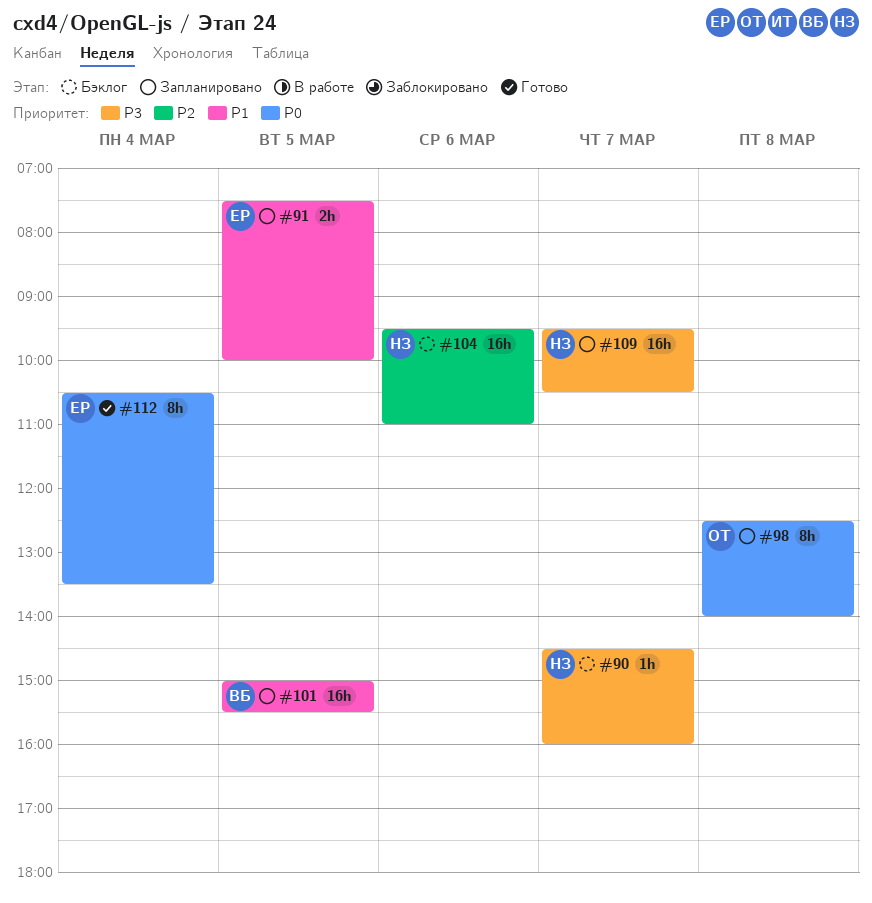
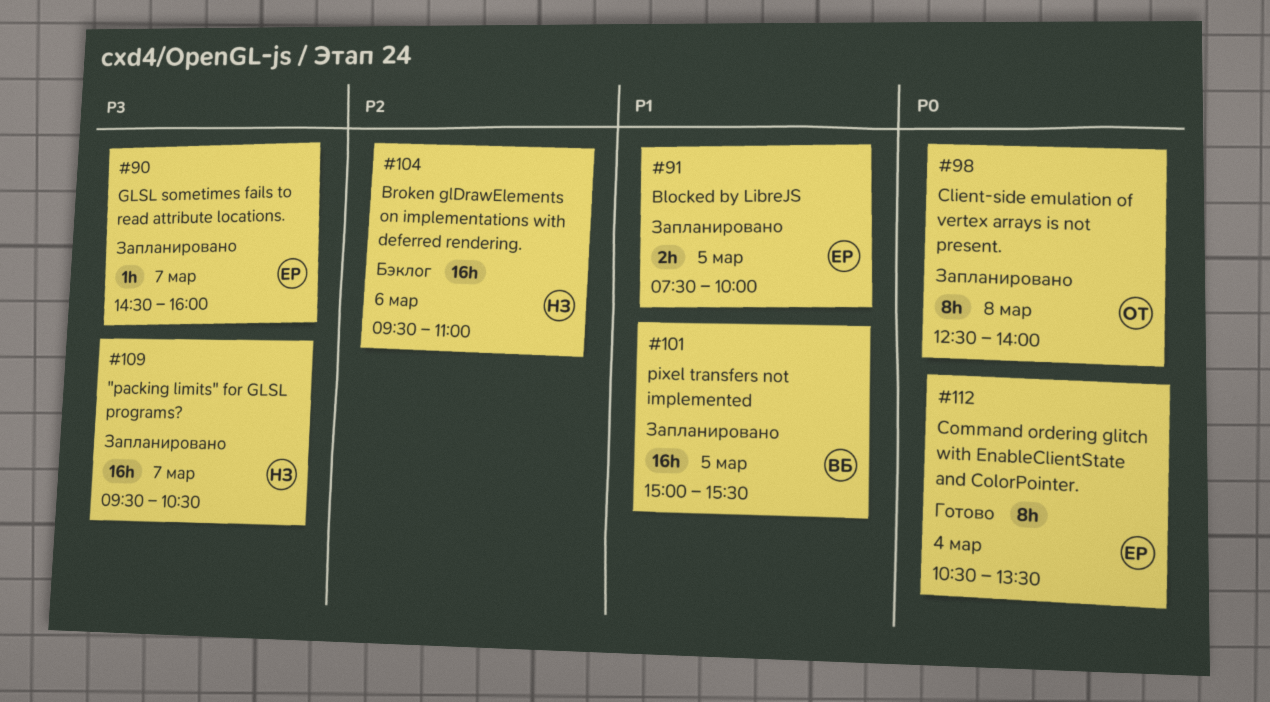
#90, status: Бэклог -> Запланировано
#90, owner: НЗ -> ЕР

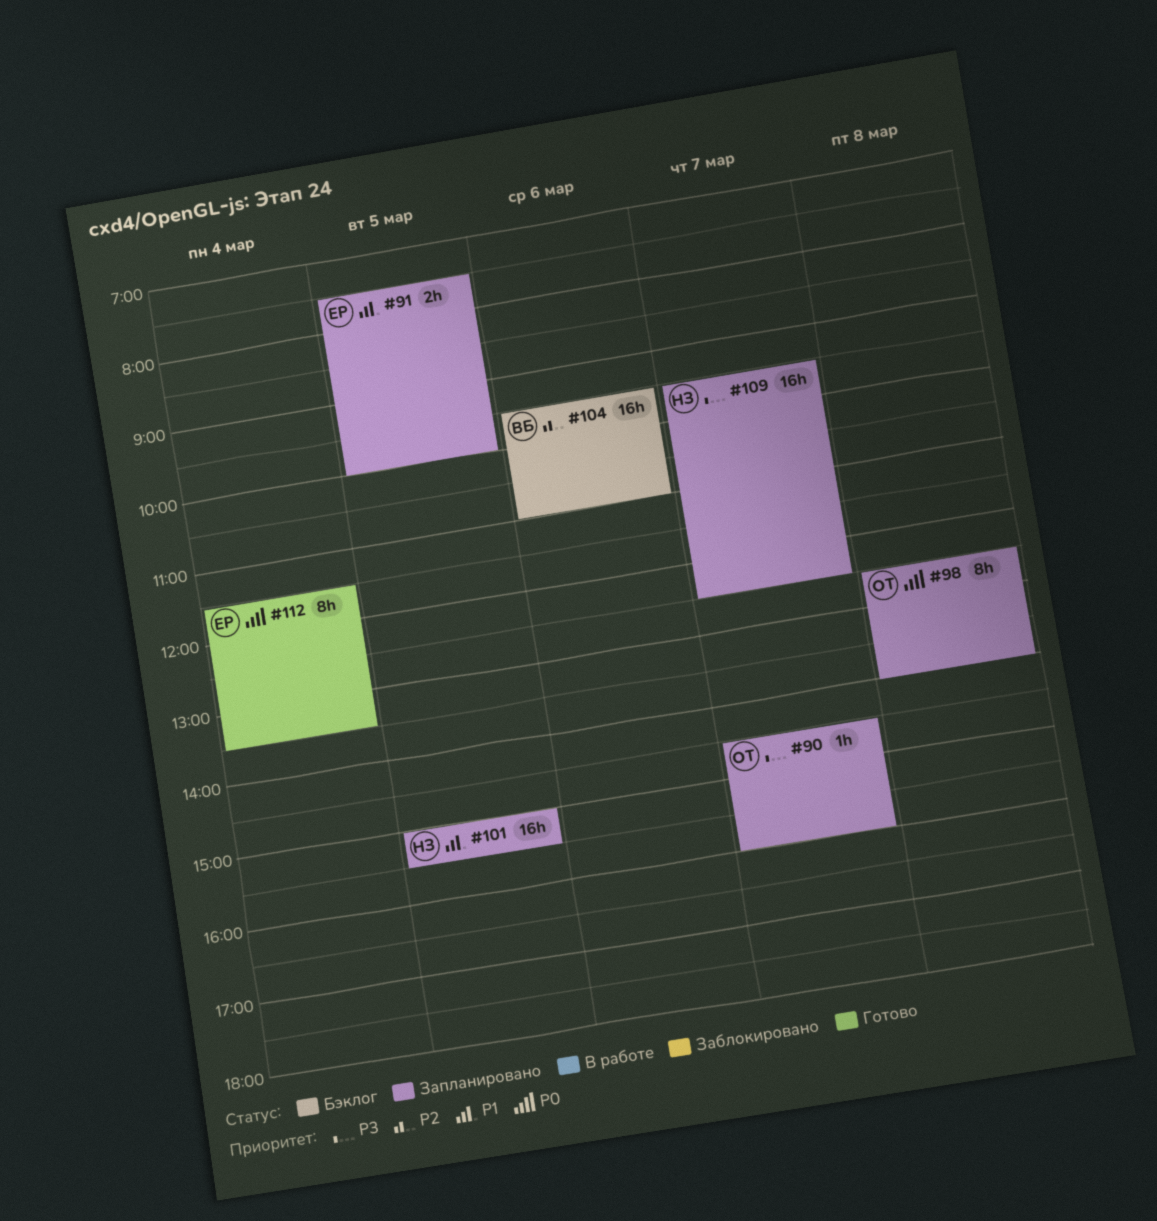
#90, owner: ЕР -> ОТ
#101, owner: ВБ -> НЗ
#104, owner: НЗ -> ВБ
#109, ends: 10:30 -> 12:30
#112, begins: 10:30 -> 11:30

